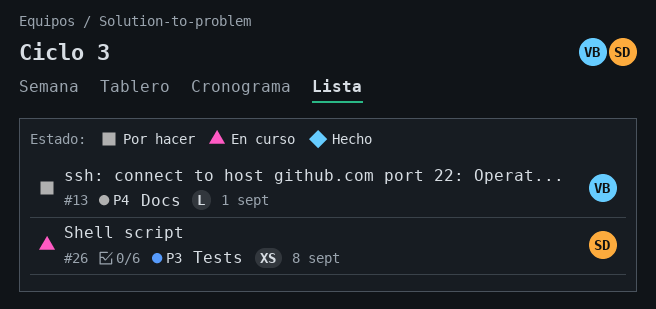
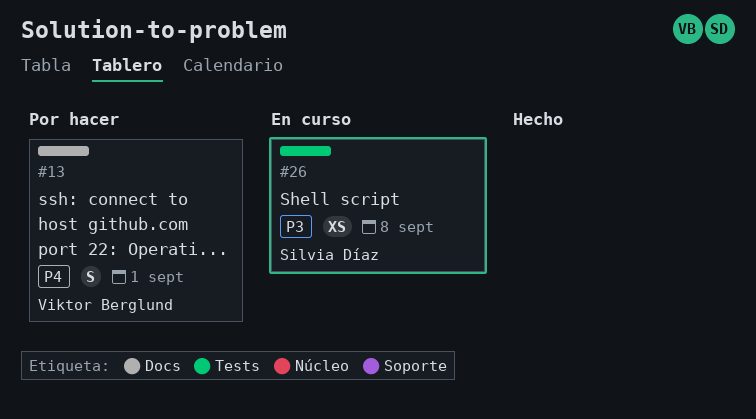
#13, estimate: L -> S

